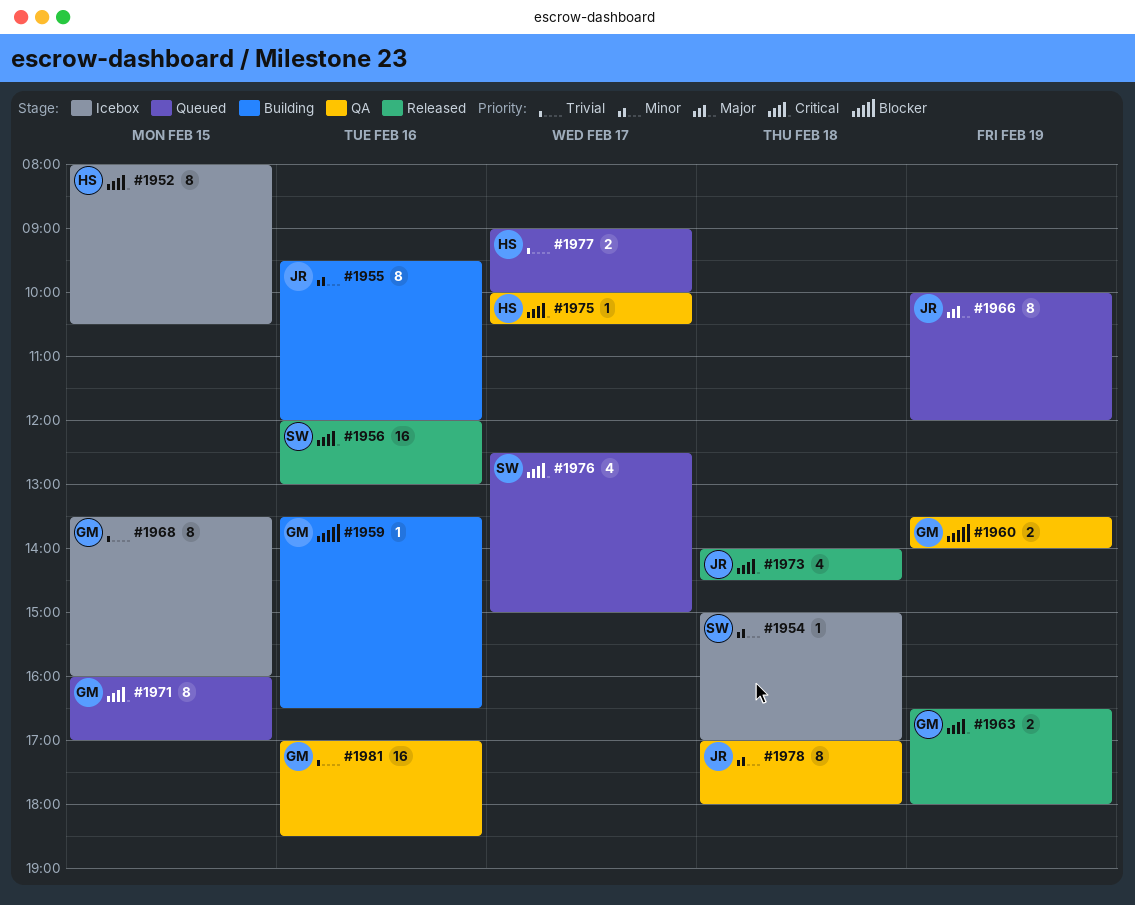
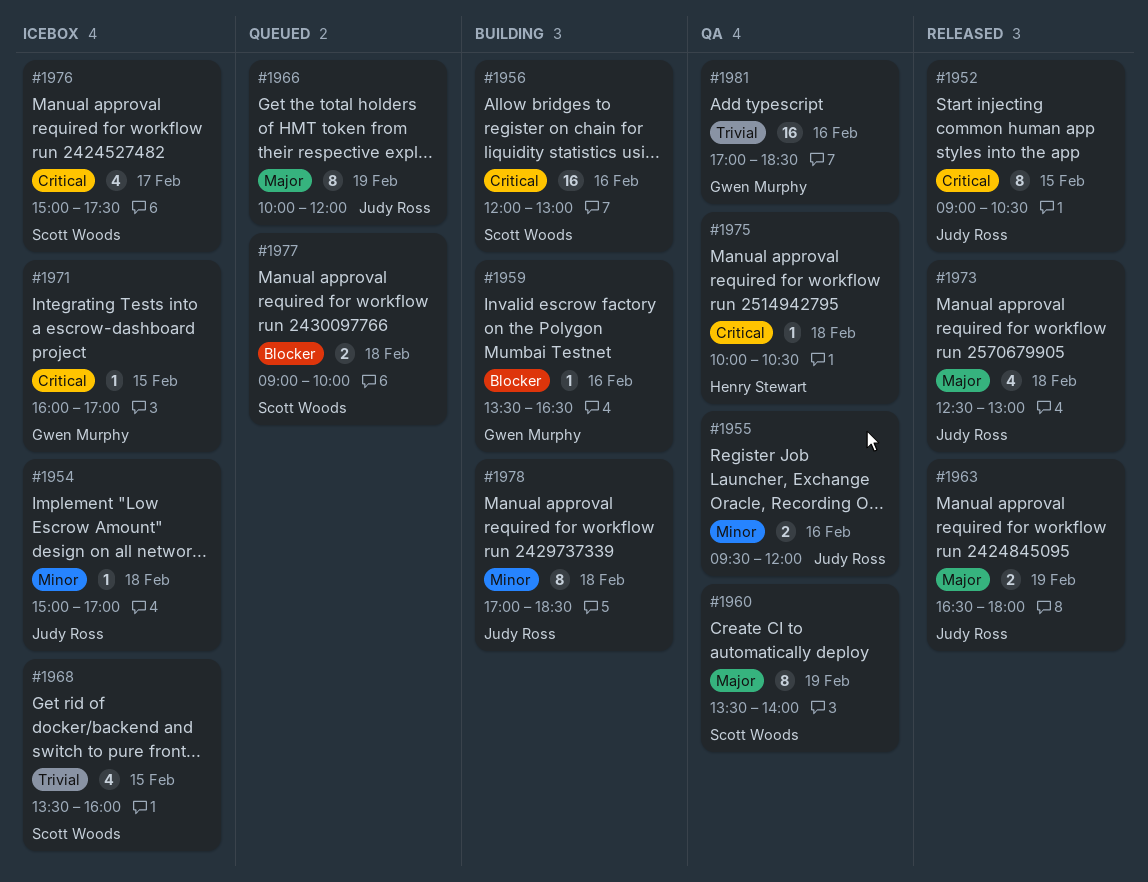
#1952, status: Icebox -> Released
#1952, owner: Henry Stewart -> Judy Ross
#1952, begins: 08:00 -> 09:00
#1954, owner: Scott Woods -> Judy Ross
#1955, status: Building -> QA
#1955, estimate: 8 -> 2
#1956, status: Released -> Building
#1960, owner: Gwen Murphy -> Scott Woods
#1960, priority: Blocker -> Major
#1960, estimate: 2 -> 8
#1963, owner: Gwen Murphy -> Judy Ross
#1963, priority: Critical -> Major
#1968, owner: Gwen Murphy -> Scott Woods
#1968, estimate: 8 -> 4
#1971, status: Queued -> Icebox
#1971, estimate: 8 -> 1
#1973, priority: Critical -> Major
#1973, begins: 14:00 -> 12:30
#1973, ends: 14:30 -> 13:00
#1975, day: Feb 17 -> Feb 18
#1976, status: Queued -> Icebox
#1976, begins: 12:30 -> 15:00
#1976, ends: 15:00 -> 17:30
#1977, owner: Henry Stewart -> Scott Woods
#1977, priority: Trivial -> Blocker
#1977, day: Feb 17 -> Feb 18
#1978, status: QA -> Building
#1978, ends: 18:00 -> 18:30

